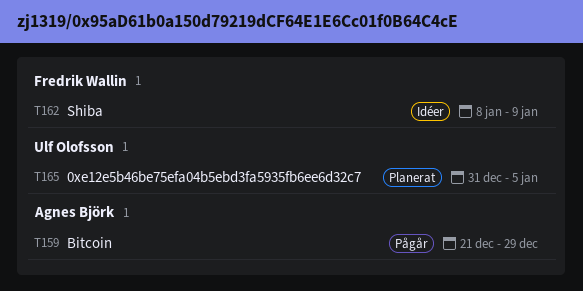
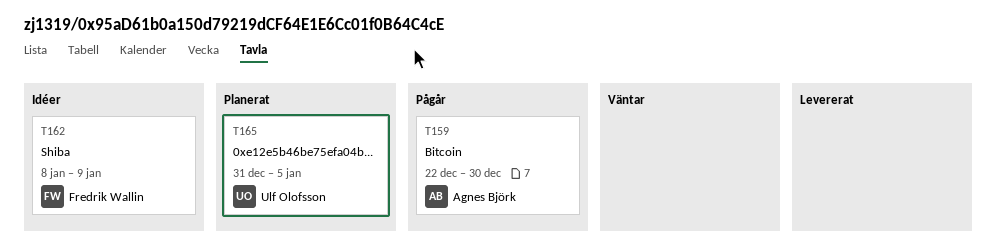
T159, start: Dec 21 -> Dec 22
T159, due: Dec 29 -> Dec 30

